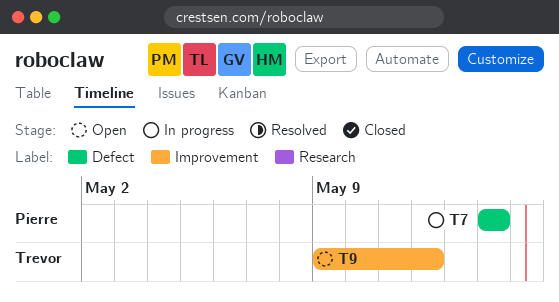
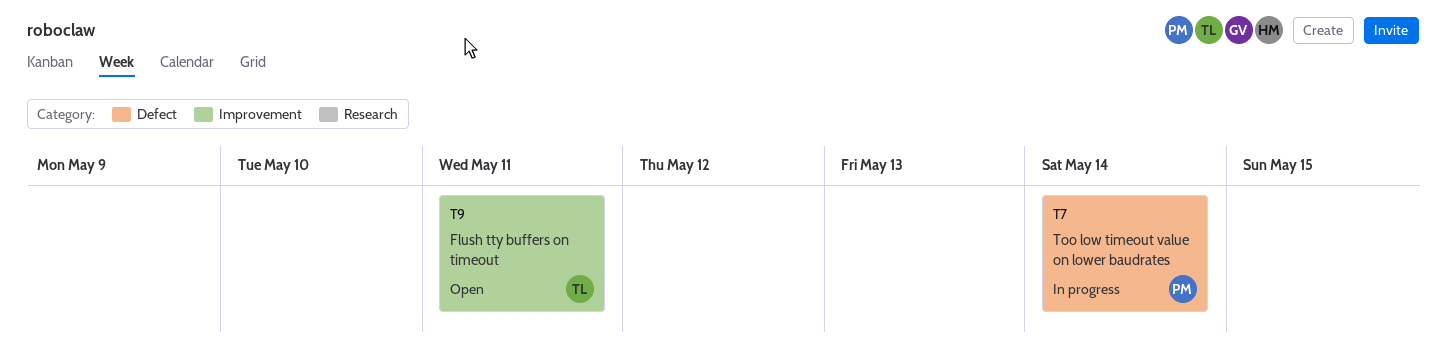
T9, due: May 12 -> May 11

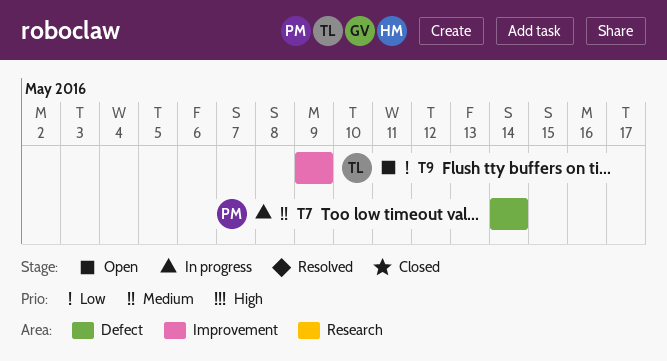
T9, due: May 11 -> May 9

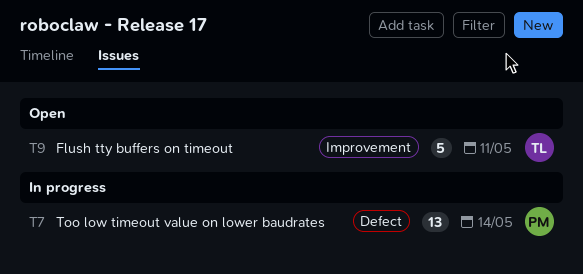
T9, due: May 9 -> May 11

